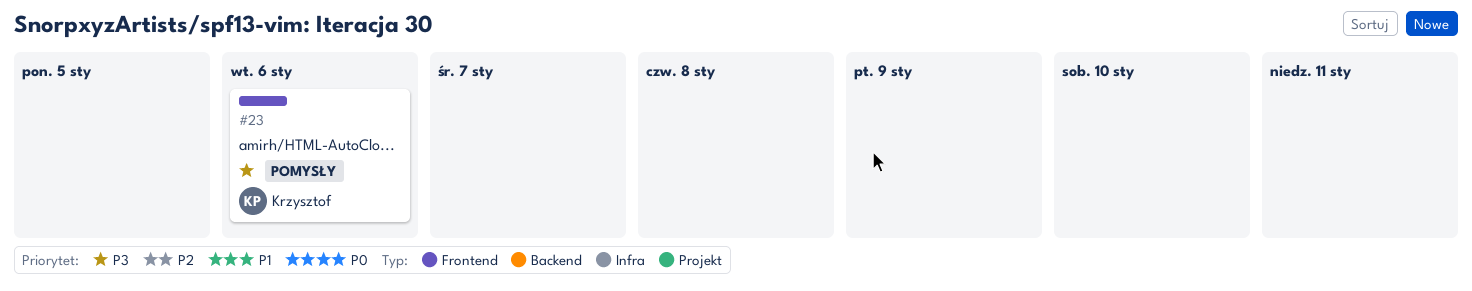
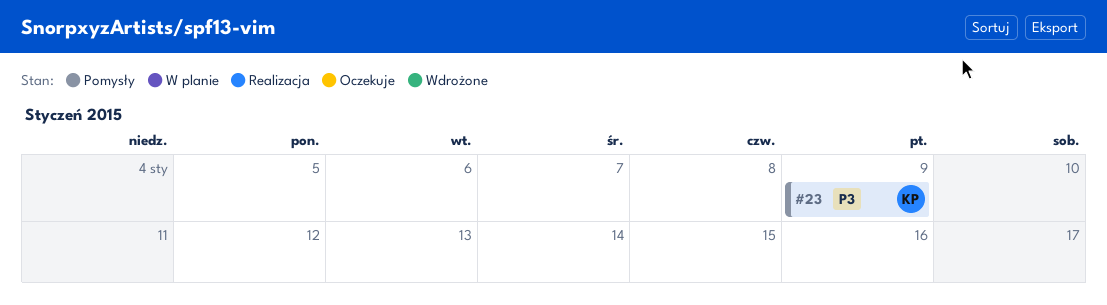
#23, due: Jan 6 -> Jan 9

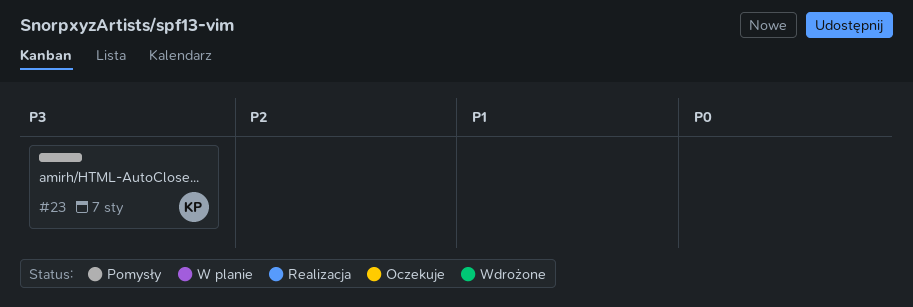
#23, due: Jan 9 -> Jan 7

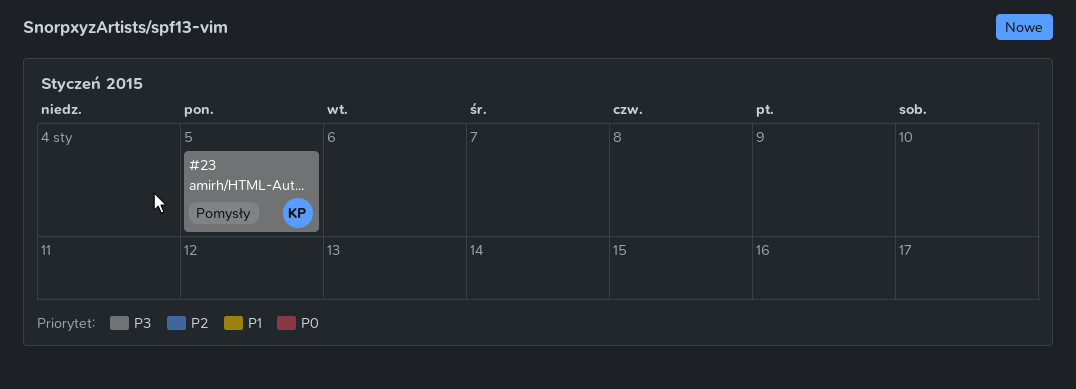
#23, due: Jan 7 -> Jan 5

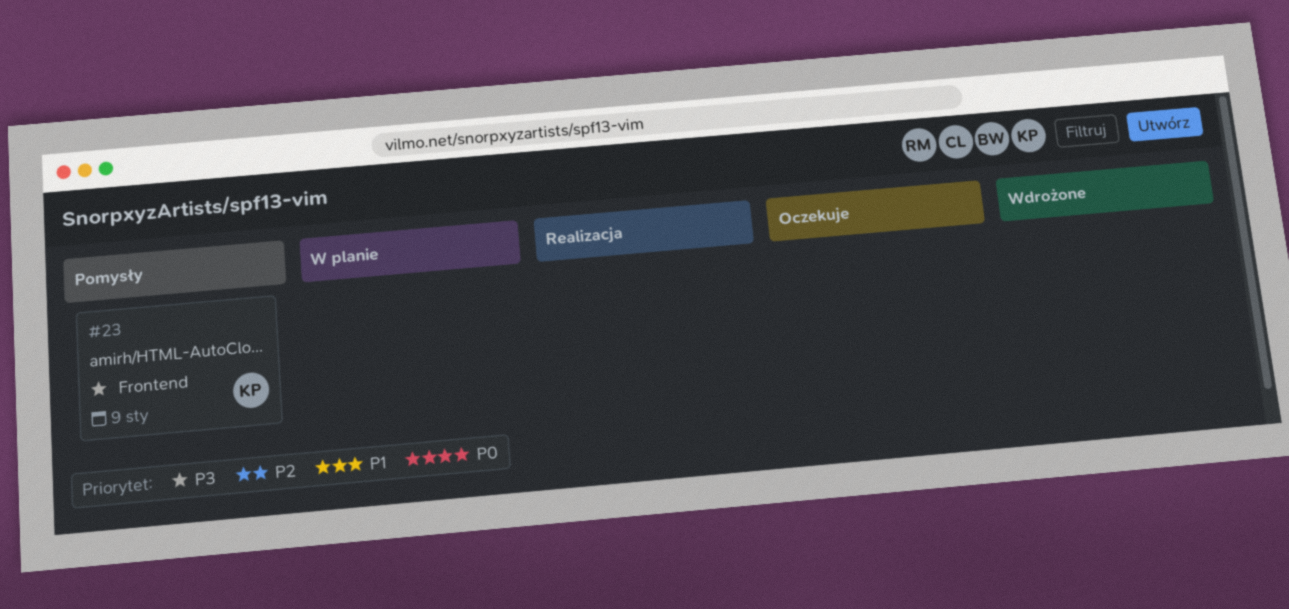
#23, due: Jan 5 -> Jan 9

